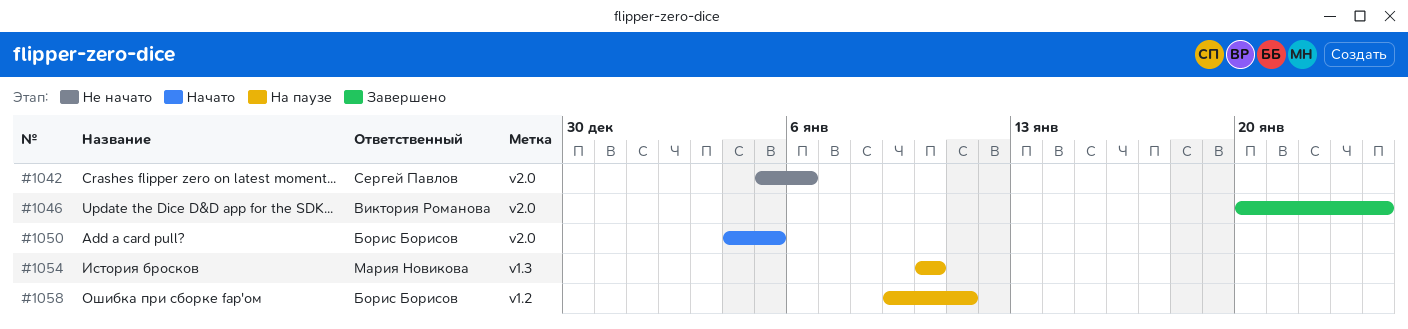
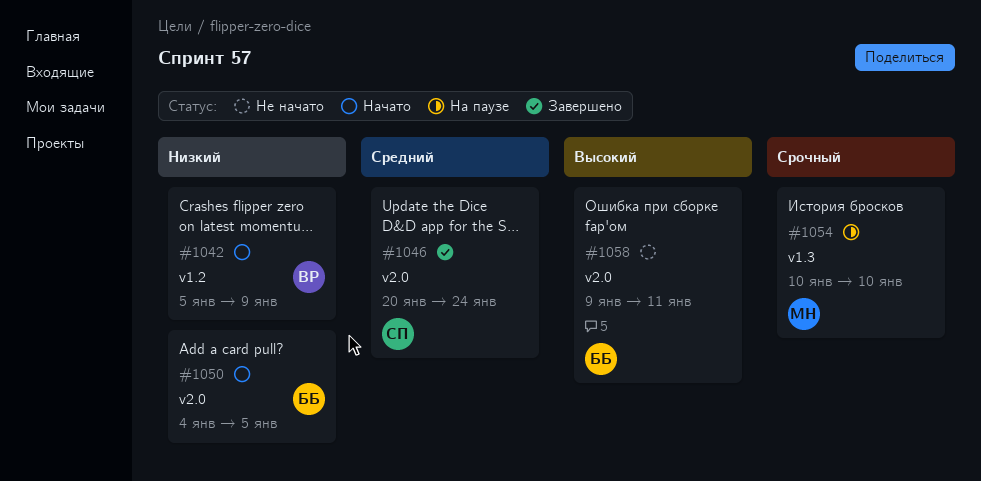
#1042, status: Не начато -> Начато
#1042, owner: Сергей Павлов -> Виктория Романова
#1042, label: v2.0 -> v1.2
#1042, due: Jan 6 -> Jan 9
#1046, owner: Виктория Романова -> Сергей Павлов
#1058, status: На паузе -> Не начато
#1058, label: v1.2 -> v2.0

